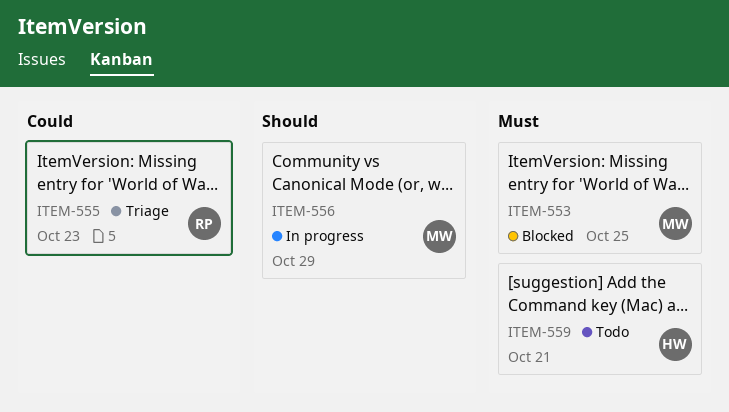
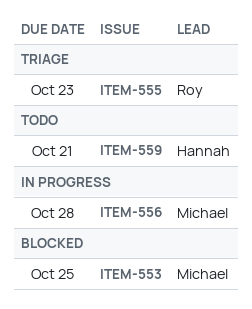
ITEM-556, due: Oct 29 -> Oct 28

